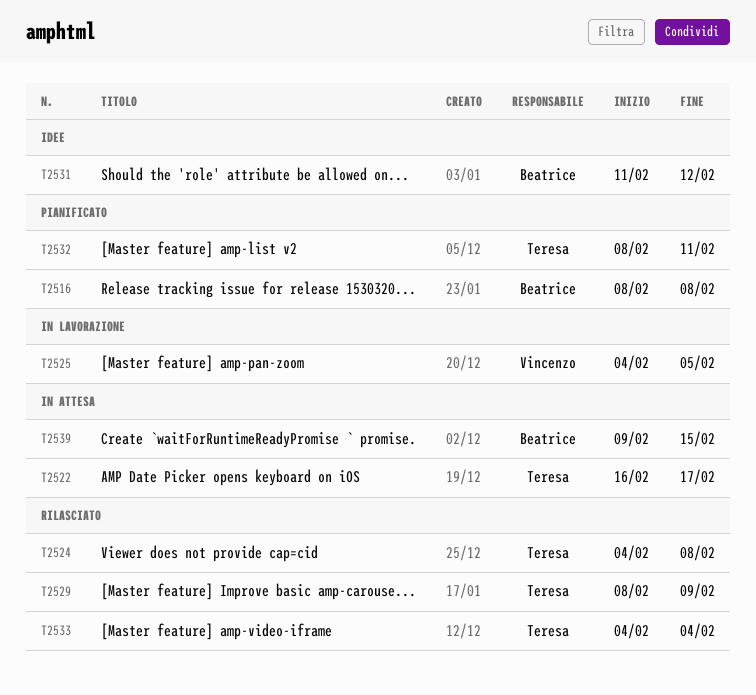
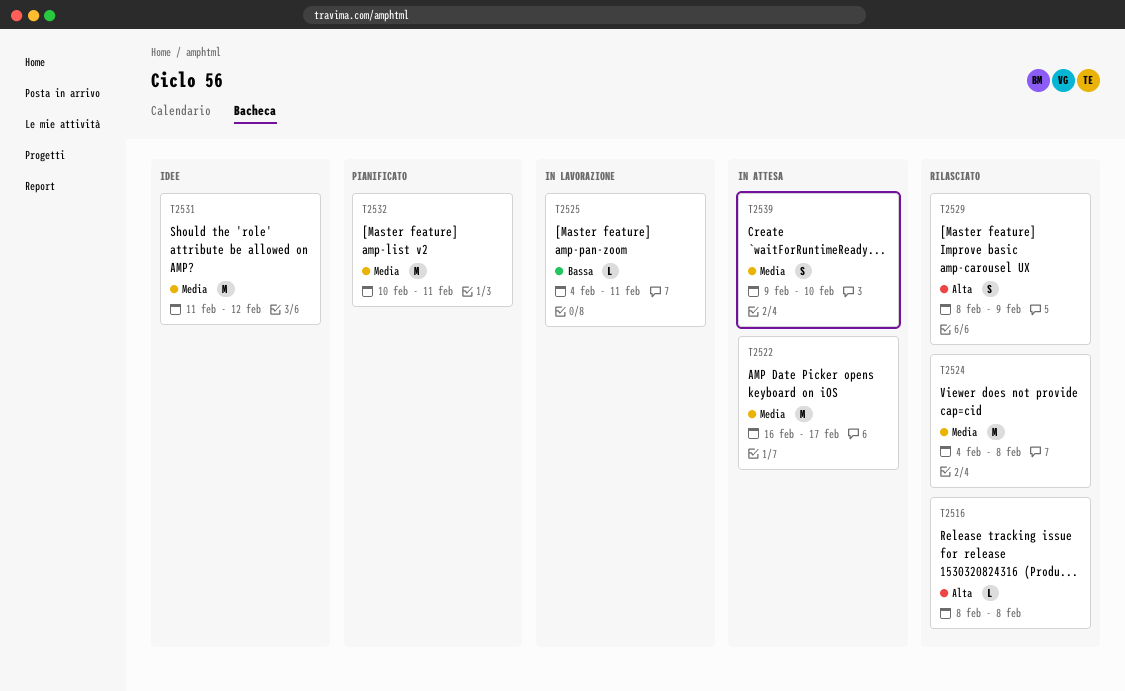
T2516, status: Pianificato -> Rilasciato
T2525, due: Feb 5 -> Feb 11
T2532, start: Feb 8 -> Feb 10
T2533: present -> none
T2539, due: Feb 15 -> Feb 10

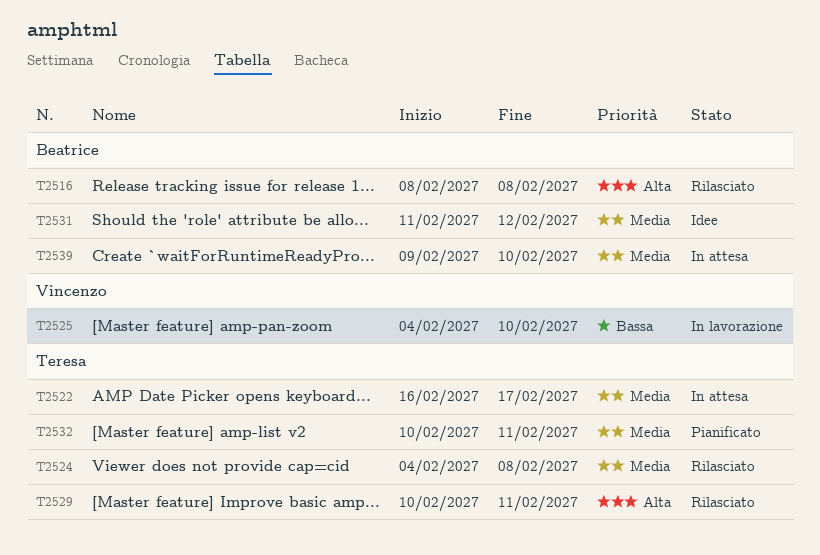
T2525, due: Feb 11 -> Feb 10
T2529, start: Feb 8 -> Feb 10
T2529, due: Feb 9 -> Feb 11

